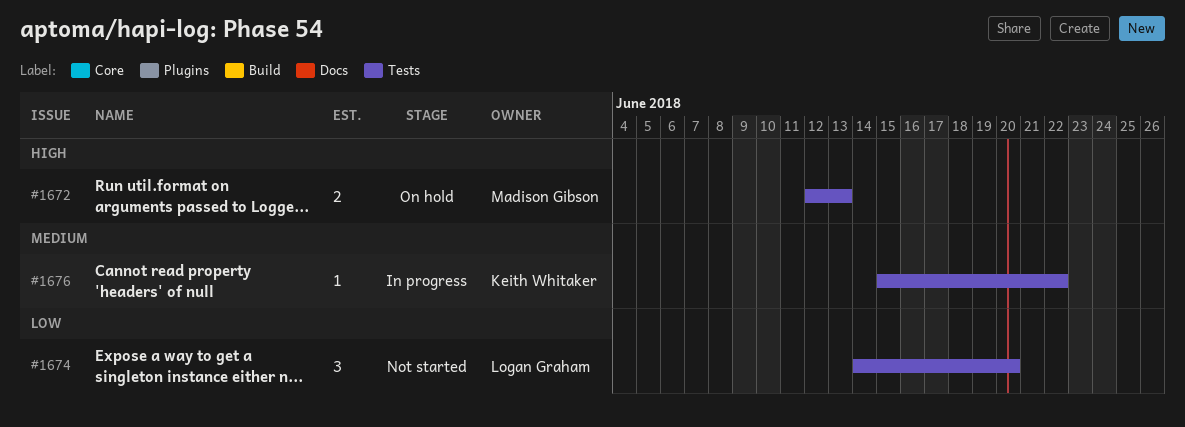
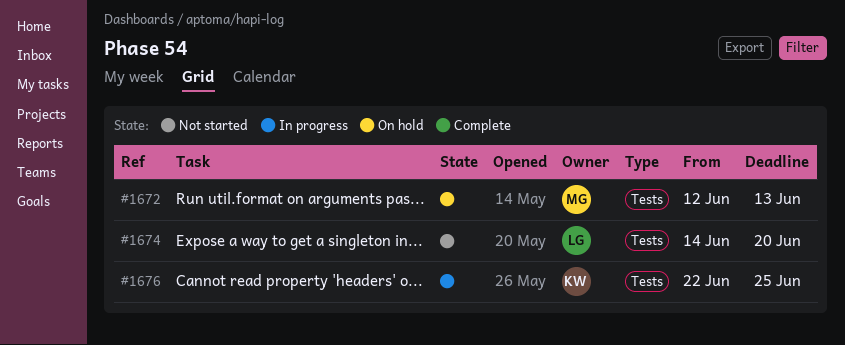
#1676, start: Jun 15 -> Jun 22
#1676, due: Jun 22 -> Jun 25

